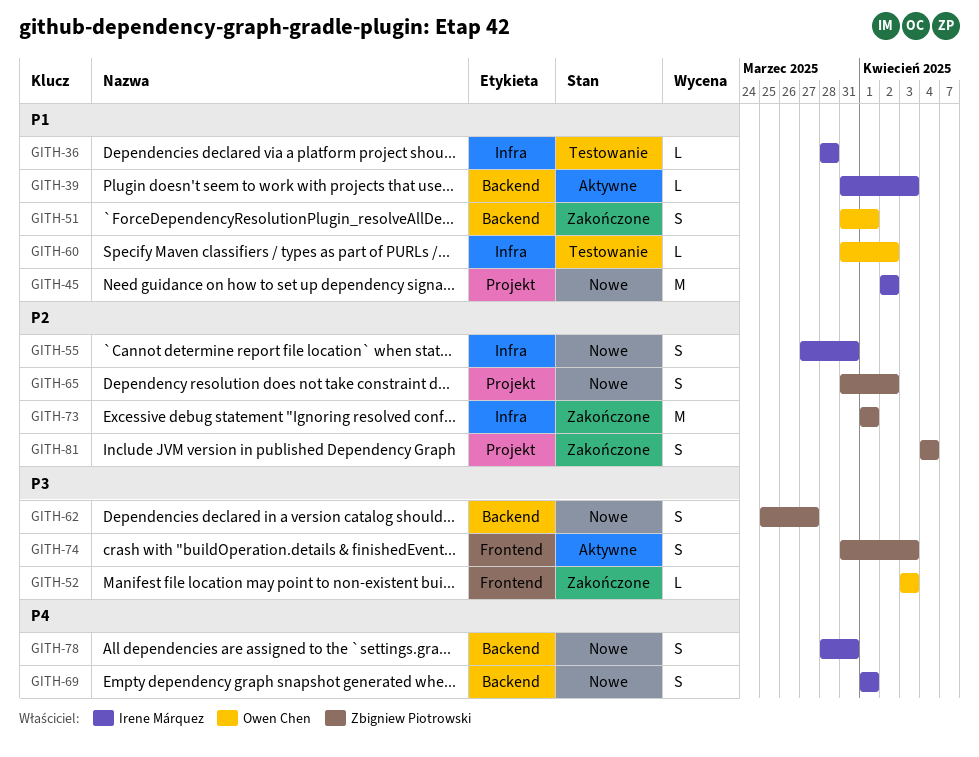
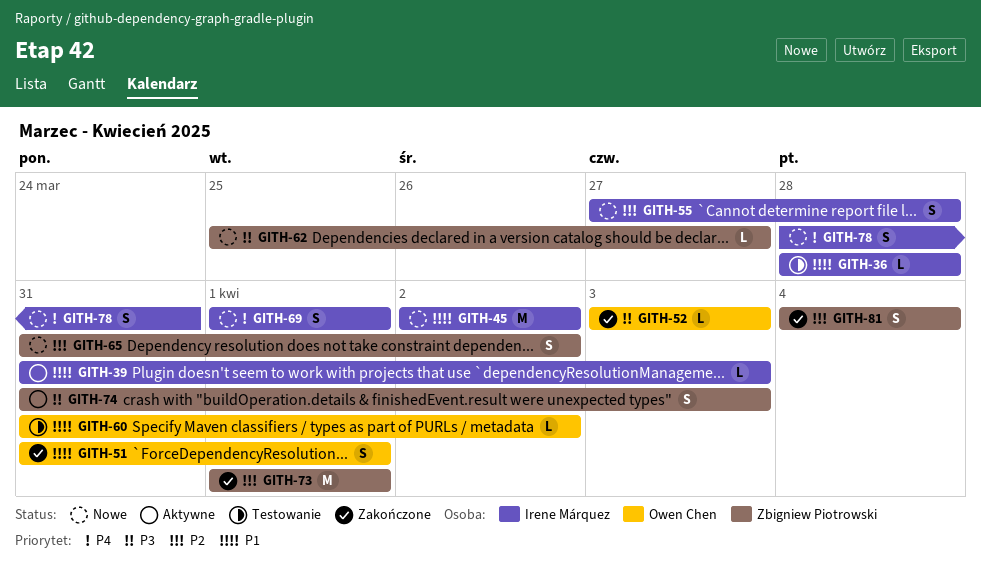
GITH-55, due: Mar 31 -> Mar 28
GITH-62, estimate: S -> L

